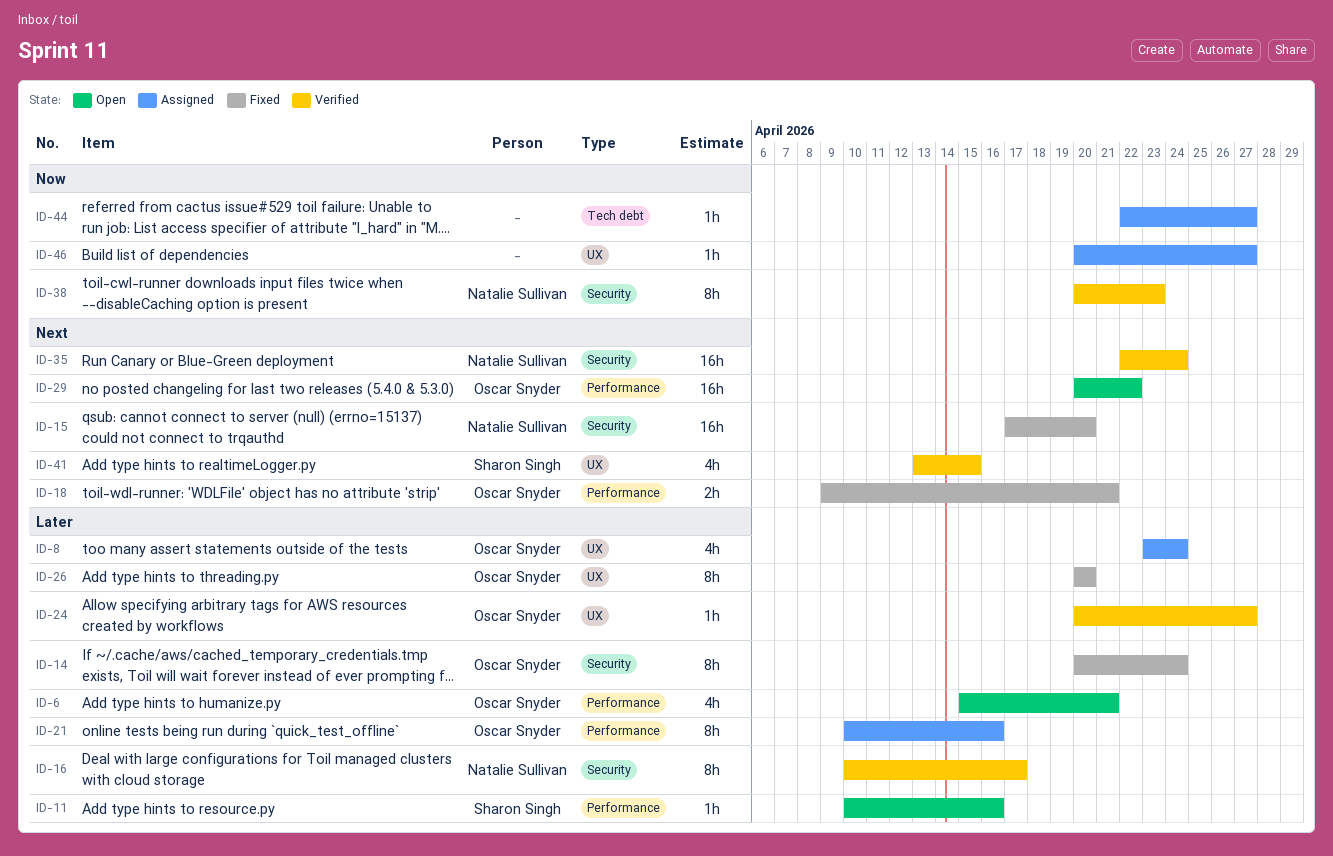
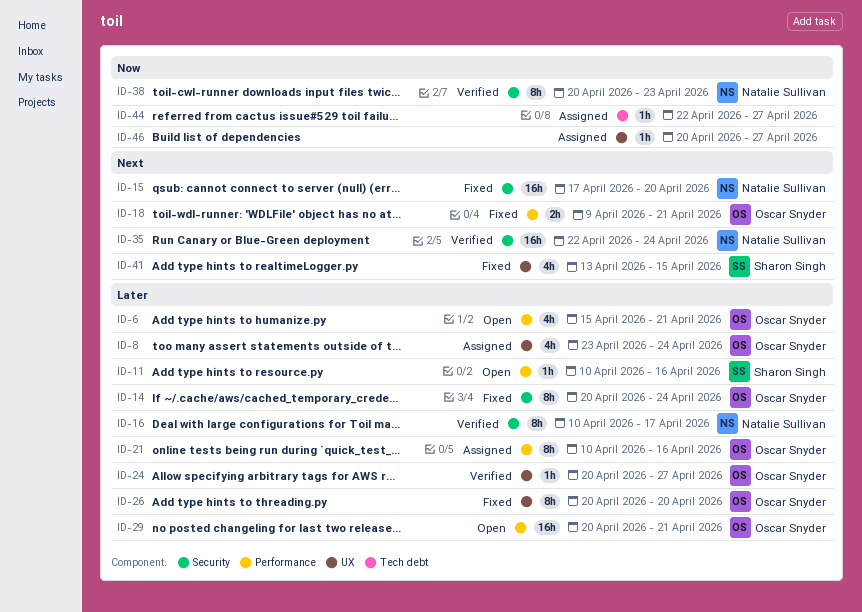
ID-29, priority: Next -> Later
ID-29, due: Apr 22 -> Apr 21
ID-41, status: Verified -> Fixed

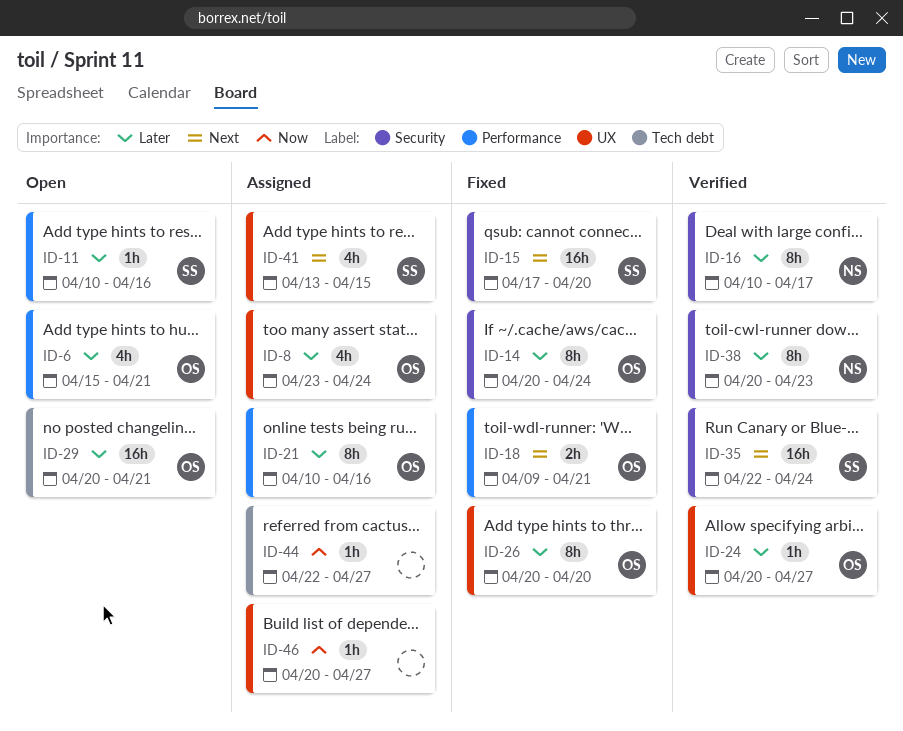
ID-15, owner: Natalie Sullivan -> Sharon Singh
ID-29, label: Performance -> Tech debt
ID-35, owner: Natalie Sullivan -> Sharon Singh
ID-38, priority: Now -> Later
ID-41, status: Fixed -> Assigned

